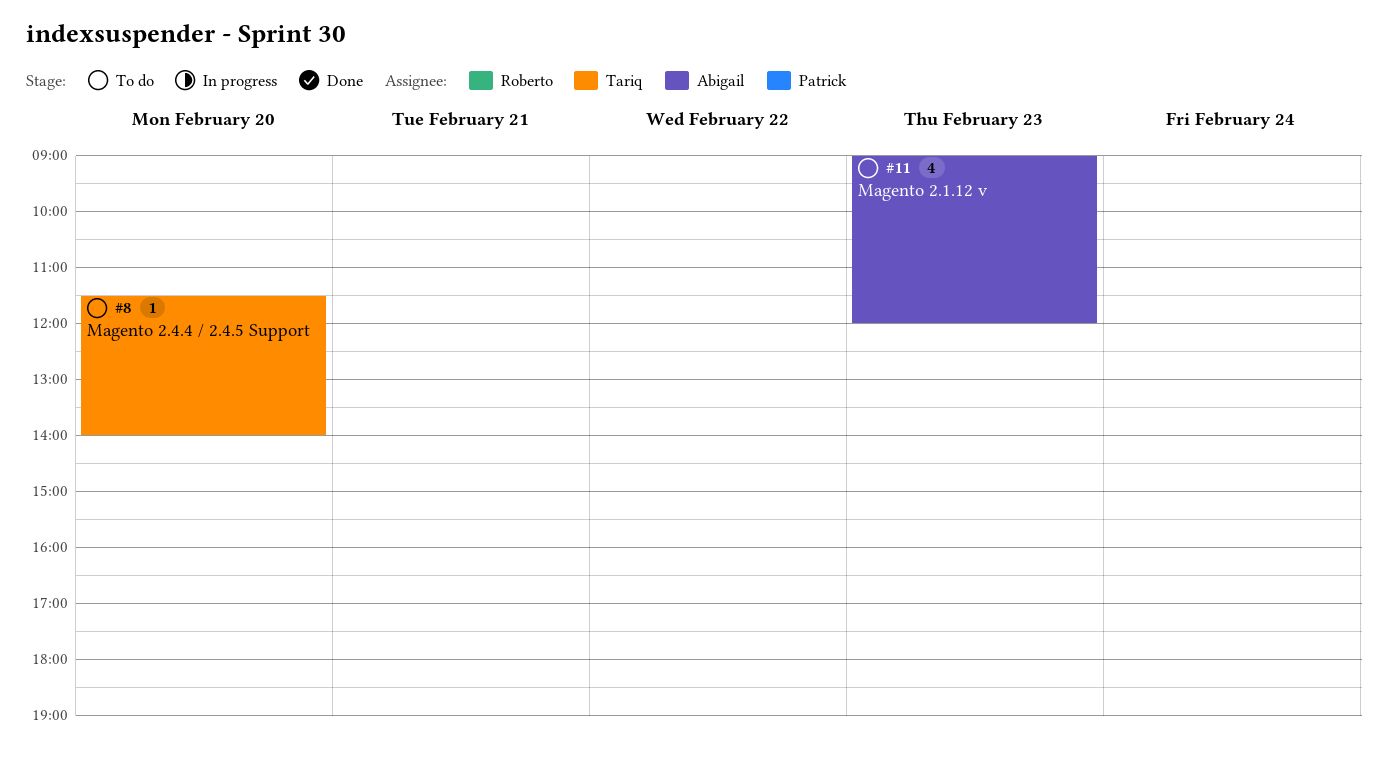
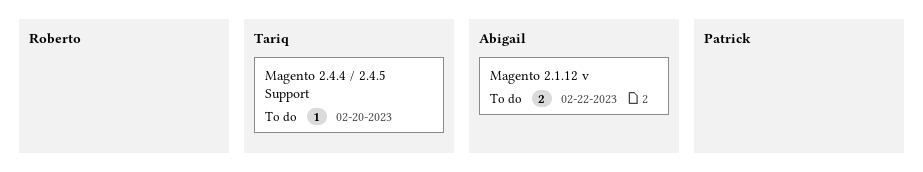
Magento 2.1.12 v, estimate: 4 -> 2
Magento 2.1.12 v, day: Feb 23 -> Feb 22

